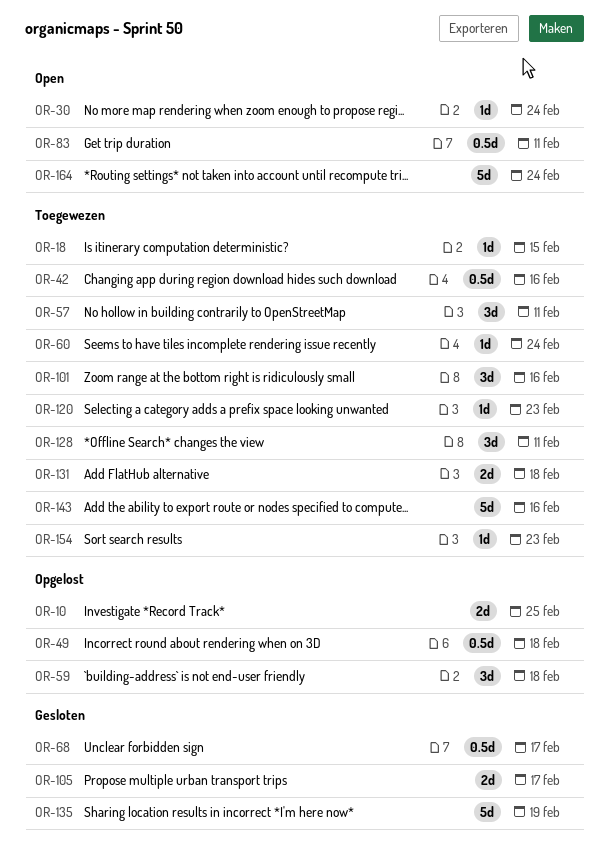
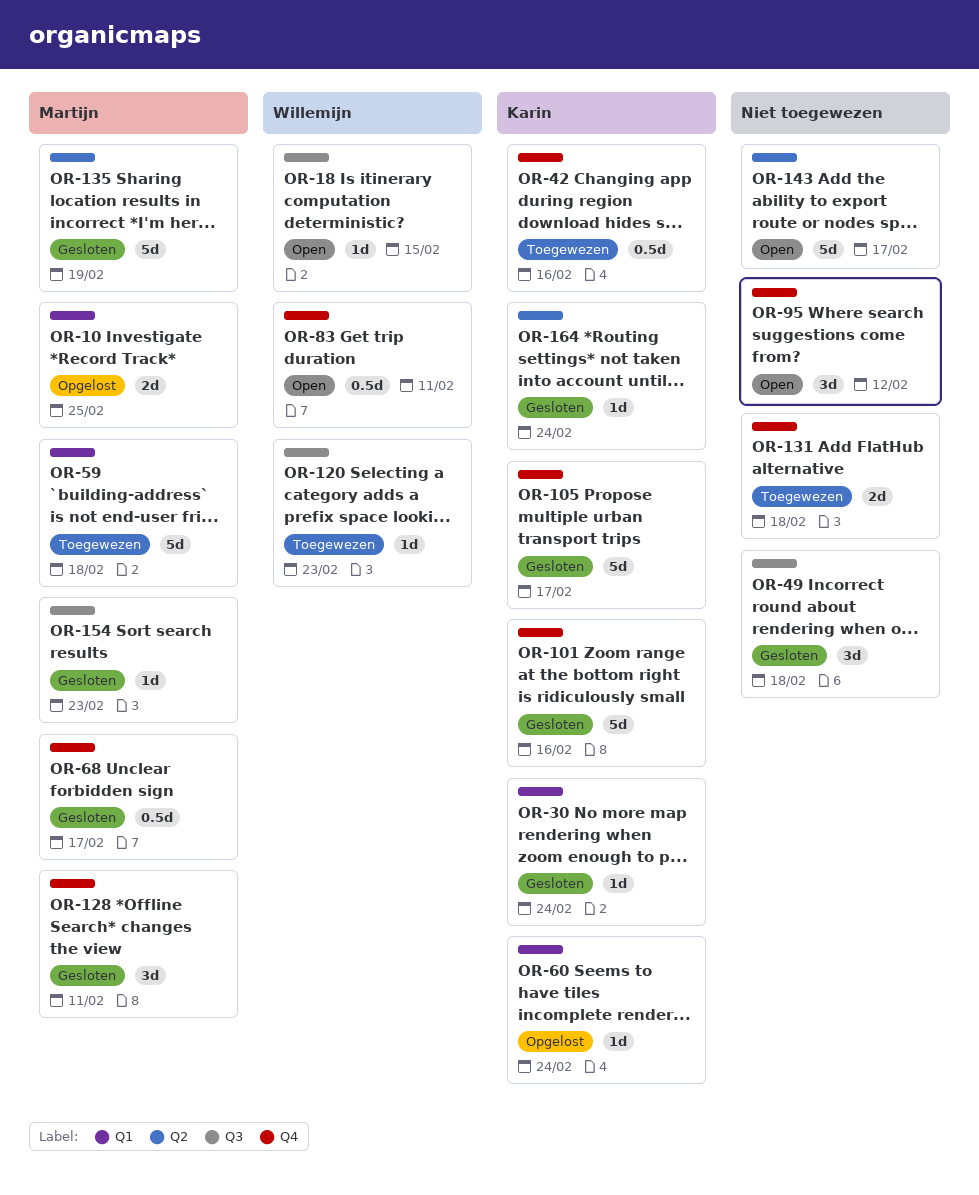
OR-18, status: Toegewezen -> Open
OR-30, status: Open -> Gesloten
OR-49, status: Opgelost -> Gesloten
OR-49, estimate: 0.5d -> 3d
OR-57: present -> none
OR-59, status: Opgelost -> Toegewezen
OR-59, estimate: 3d -> 5d
OR-60, status: Toegewezen -> Opgelost
OR-95: none -> present
OR-101, status: Toegewezen -> Gesloten
OR-101, estimate: 3d -> 5d
OR-105, estimate: 2d -> 5d
OR-128, status: Toegewezen -> Gesloten
OR-143, status: Toegewezen -> Open
OR-143, due: Feb 16 -> Feb 17
OR-154, status: Toegewezen -> Gesloten
OR-164, status: Open -> Gesloten
OR-164, estimate: 5d -> 1d

